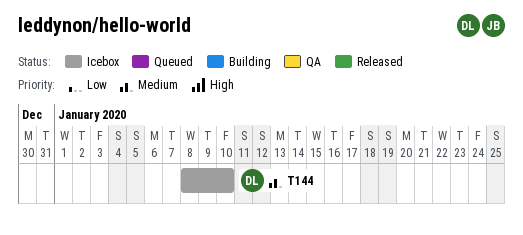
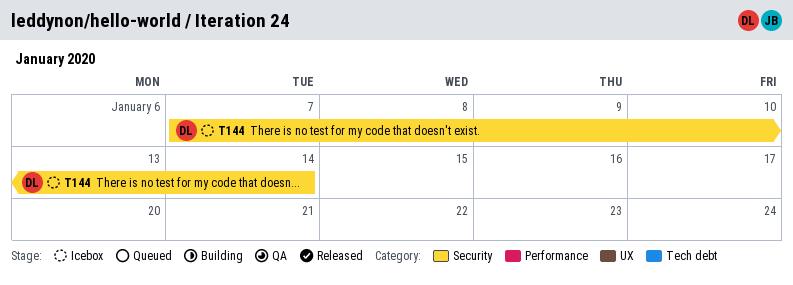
T144, start: Jan 8 -> Jan 7
T144, due: Jan 10 -> Jan 14

